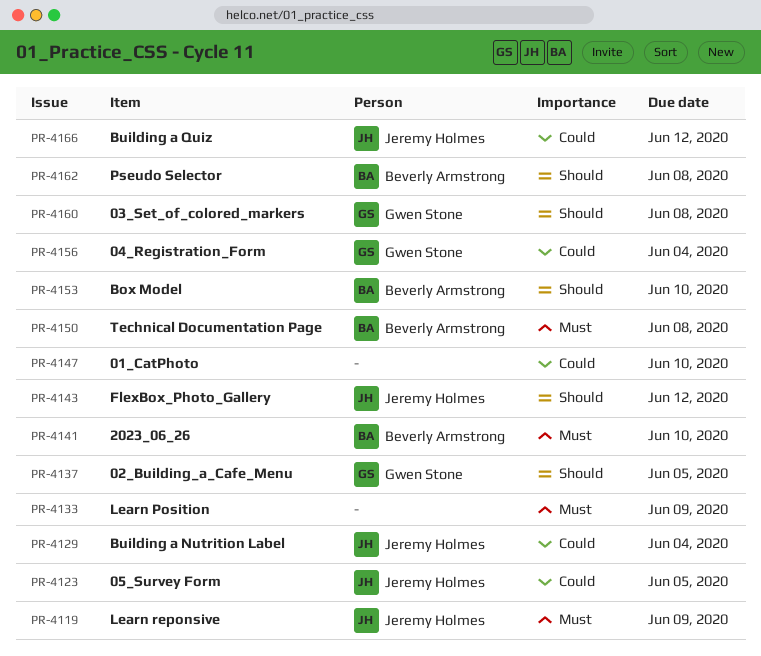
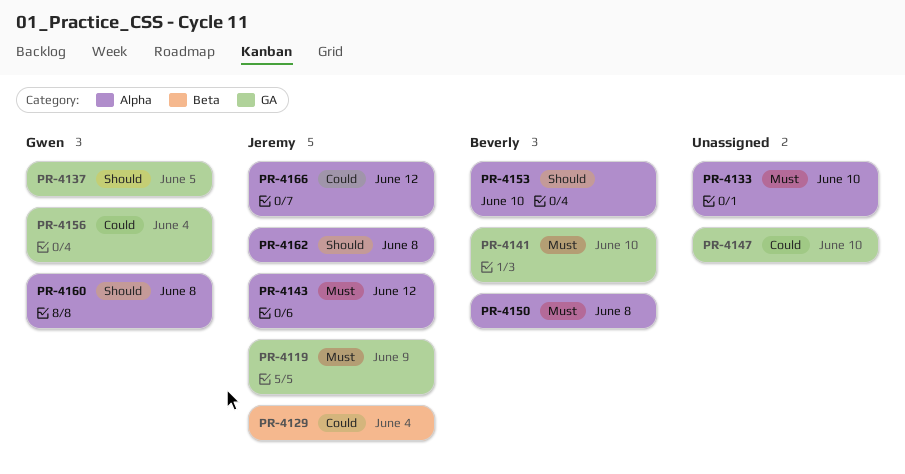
PR-4123: present -> none
PR-4133, due: Jun 9 -> Jun 10
PR-4143, priority: Should -> Must
PR-4162, owner: Beverly Armstrong -> Jeremy Holmes

